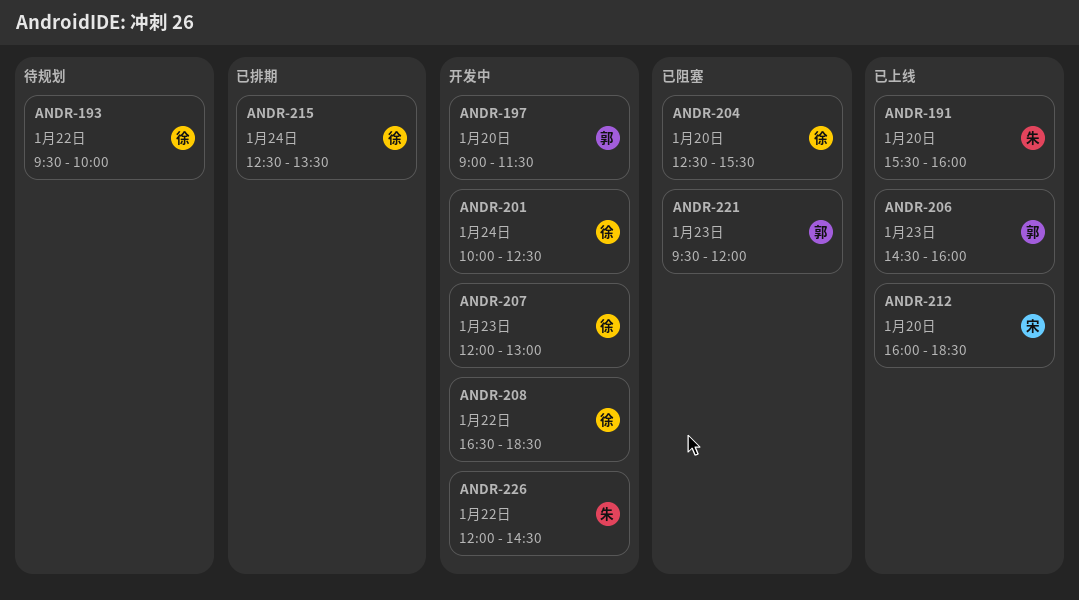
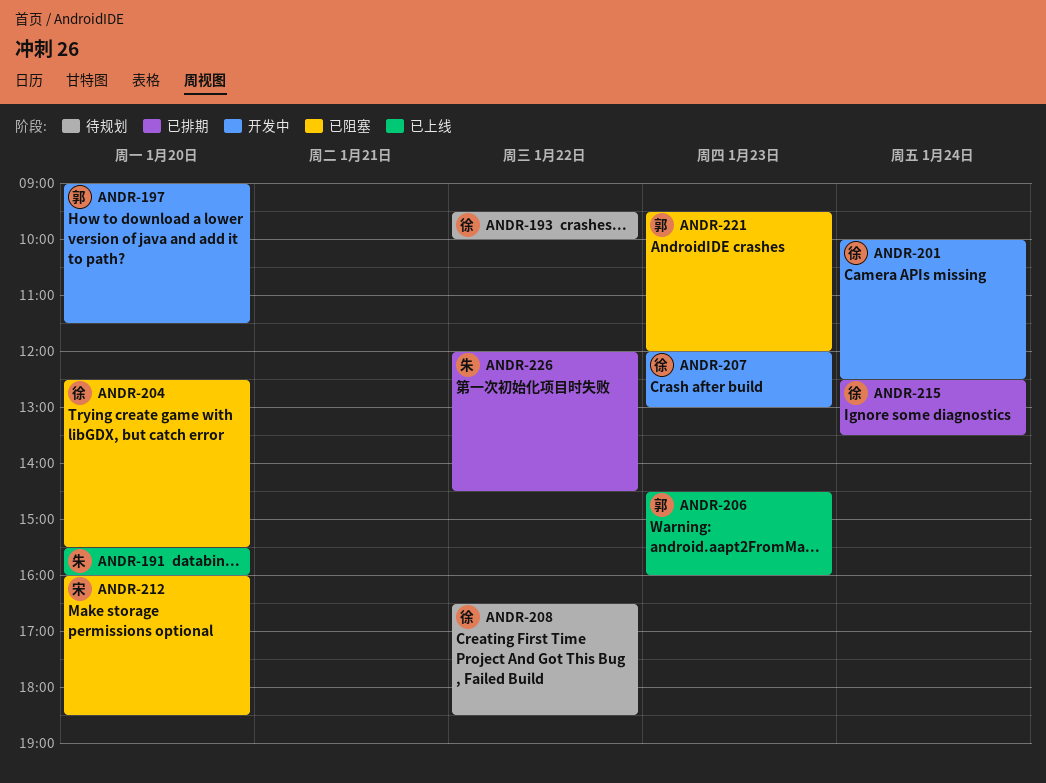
ANDR-208, status: 开发中 -> 待规划
ANDR-212, status: 已上线 -> 已阻塞
ANDR-226, status: 开发中 -> 已排期

